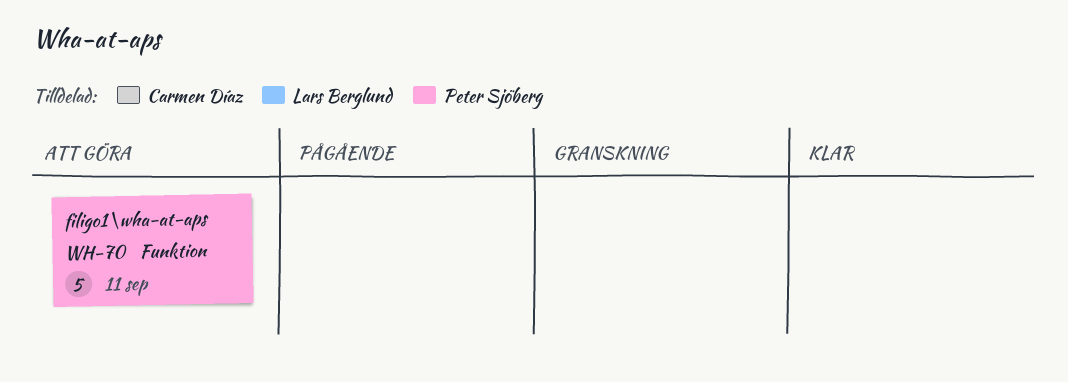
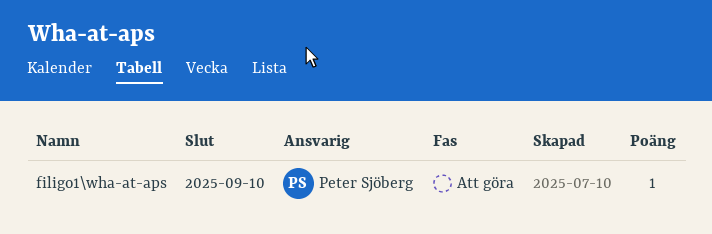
filigo1\wha-at-aps, estimate: 5 -> 1
filigo1\wha-at-aps, due: Sep 11 -> Sep 10

